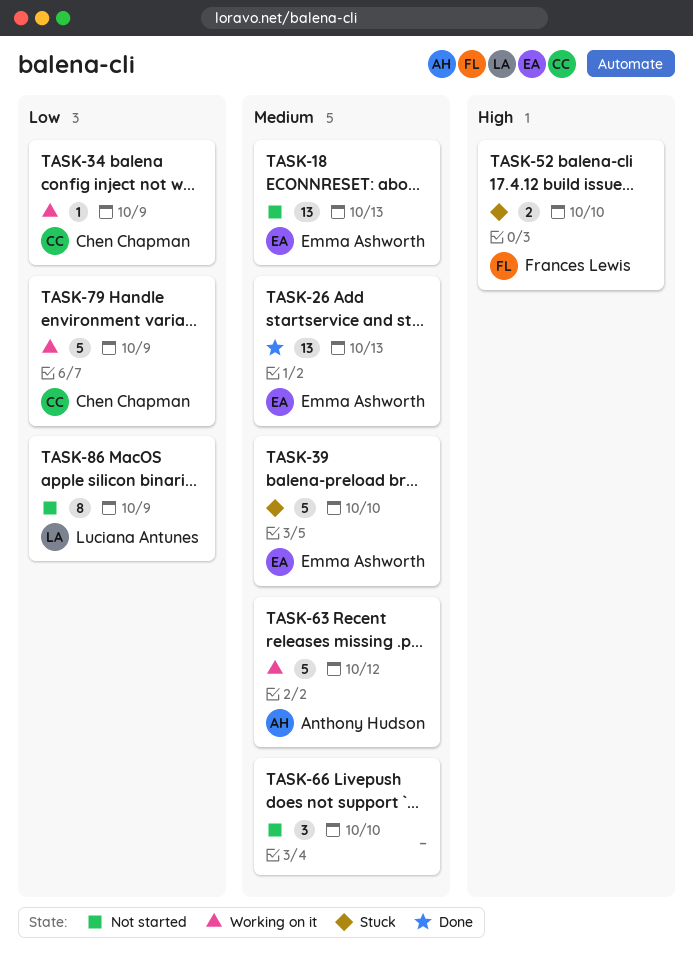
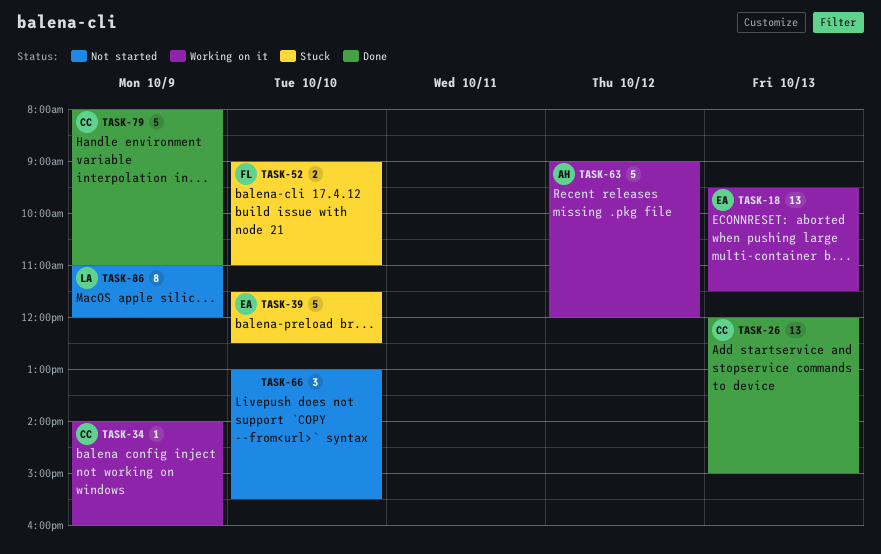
TASK-18, status: Not started -> Working on it
TASK-26, owner: Emma Ashworth -> Chen Chapman
TASK-79, status: Working on it -> Done

